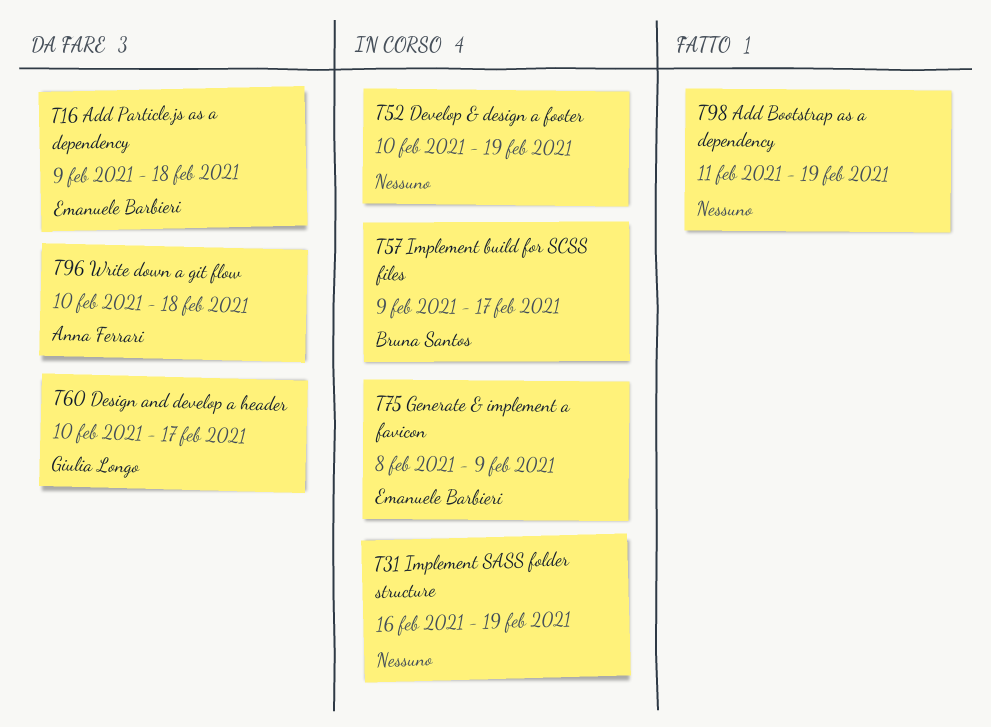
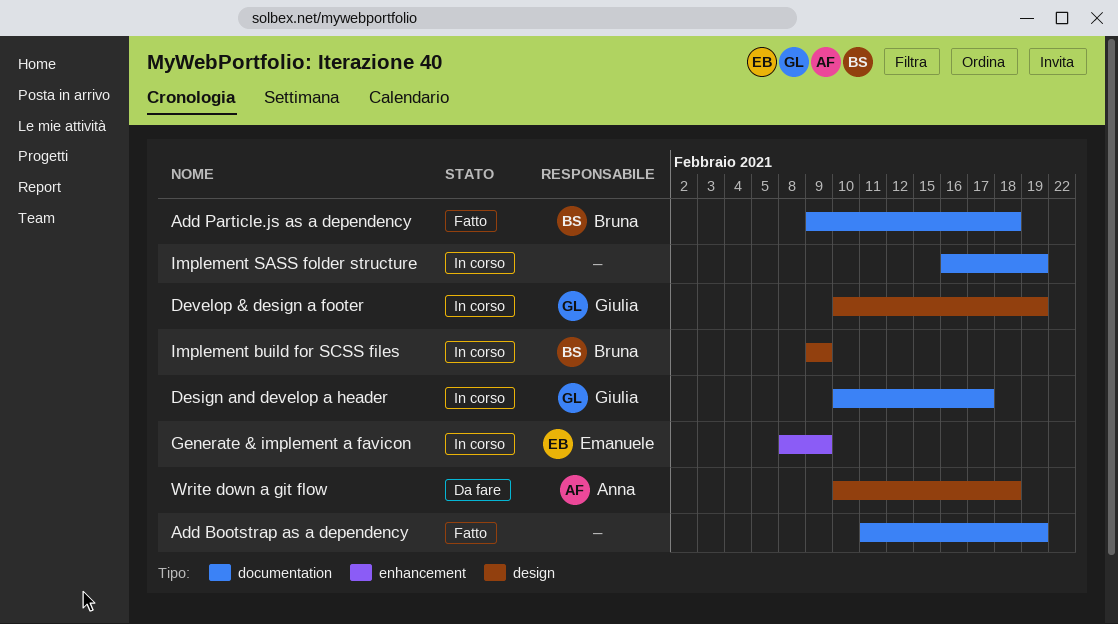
Add Particle.js as a dependency, status: Da fare -> Fatto
Add Particle.js as a dependency, owner: Emanuele Barbieri -> Bruna Santos
Design and develop a header, status: Da fare -> In corso
Develop & design a footer, owner: none -> Giulia Longo
Implement build for SCSS files, due: Feb 17 -> Feb 9

